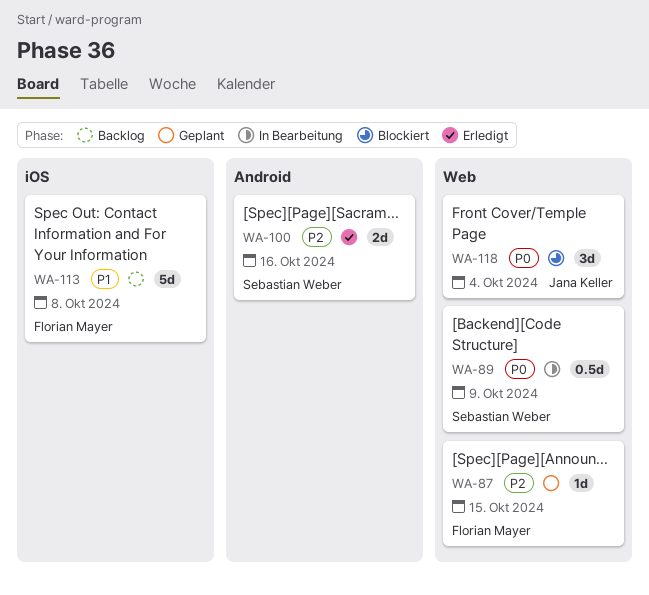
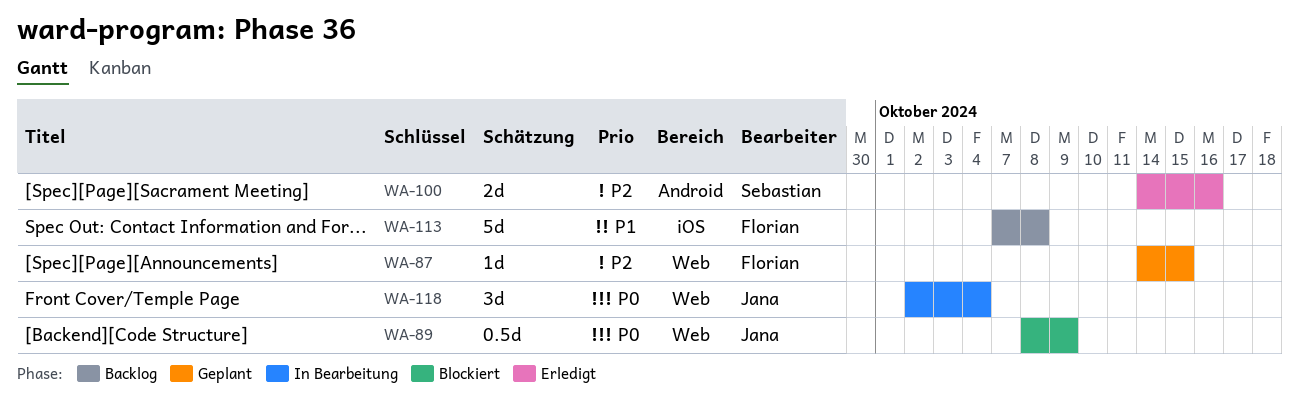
WA-89, status: In Bearbeitung -> Blockiert
WA-89, owner: Sebastian Weber -> Jana Keller
WA-118, status: Blockiert -> In Bearbeitung

